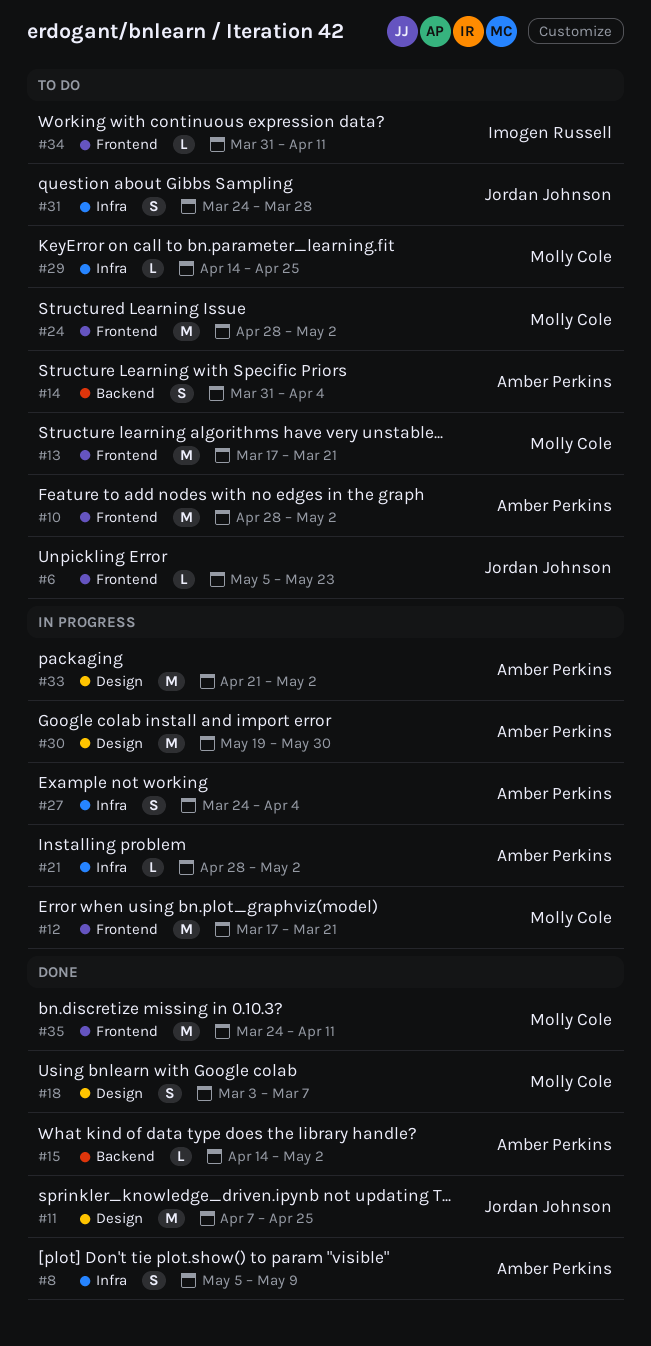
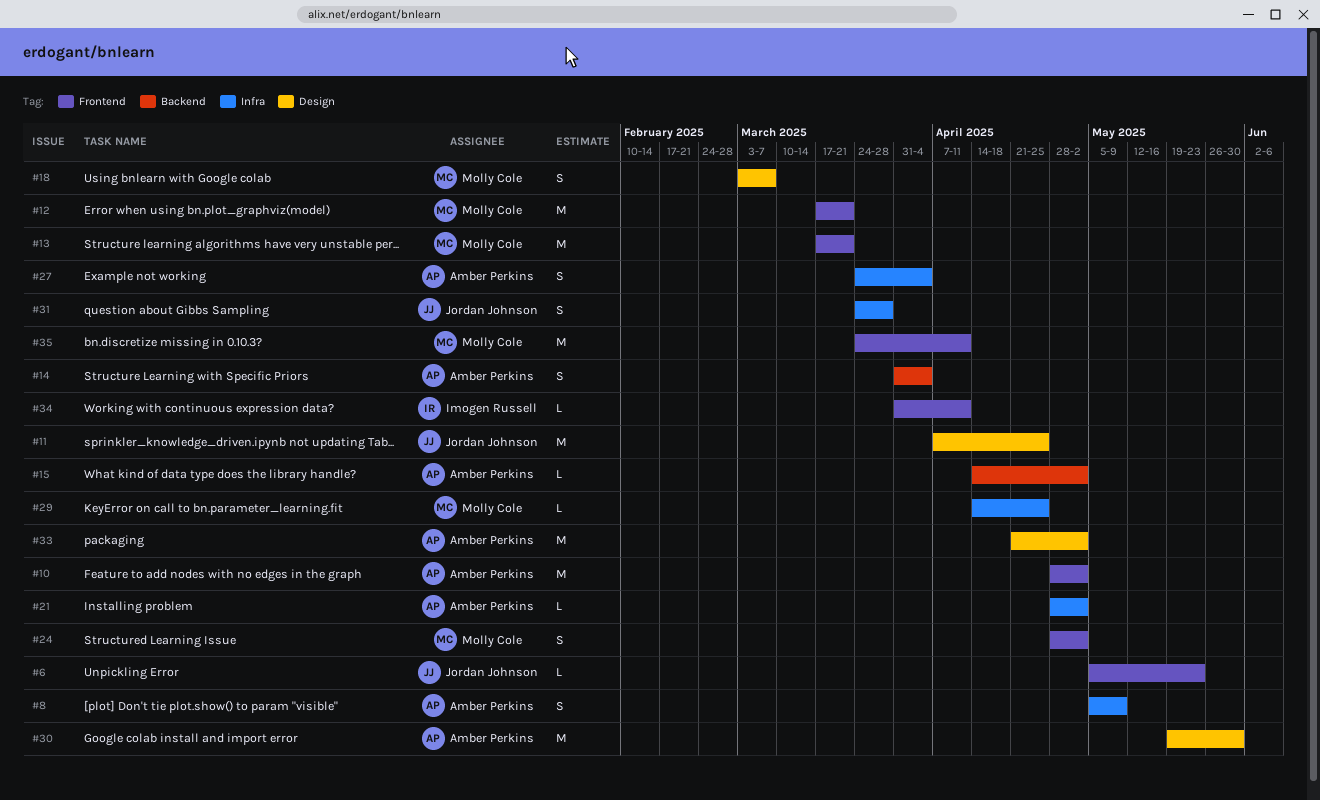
#24, estimate: M -> S

